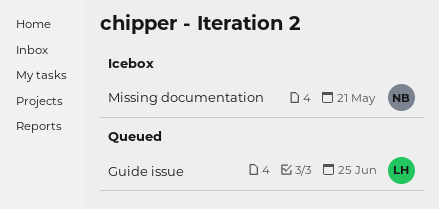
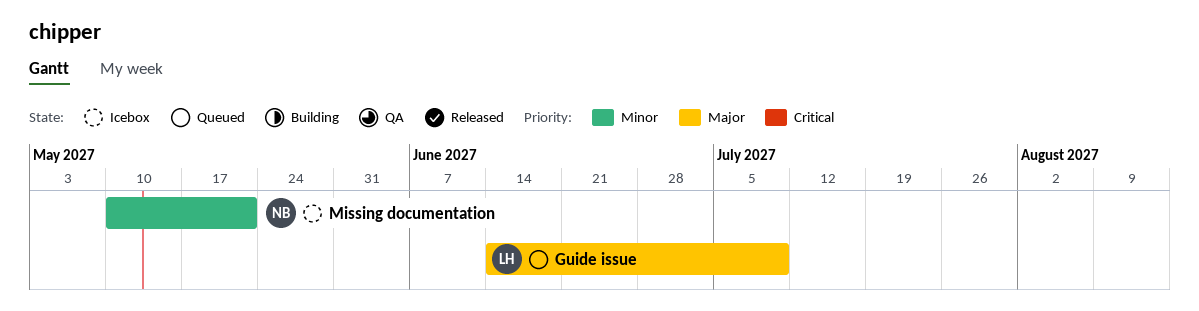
Guide issue, due: Jun 25 -> Jul 9

